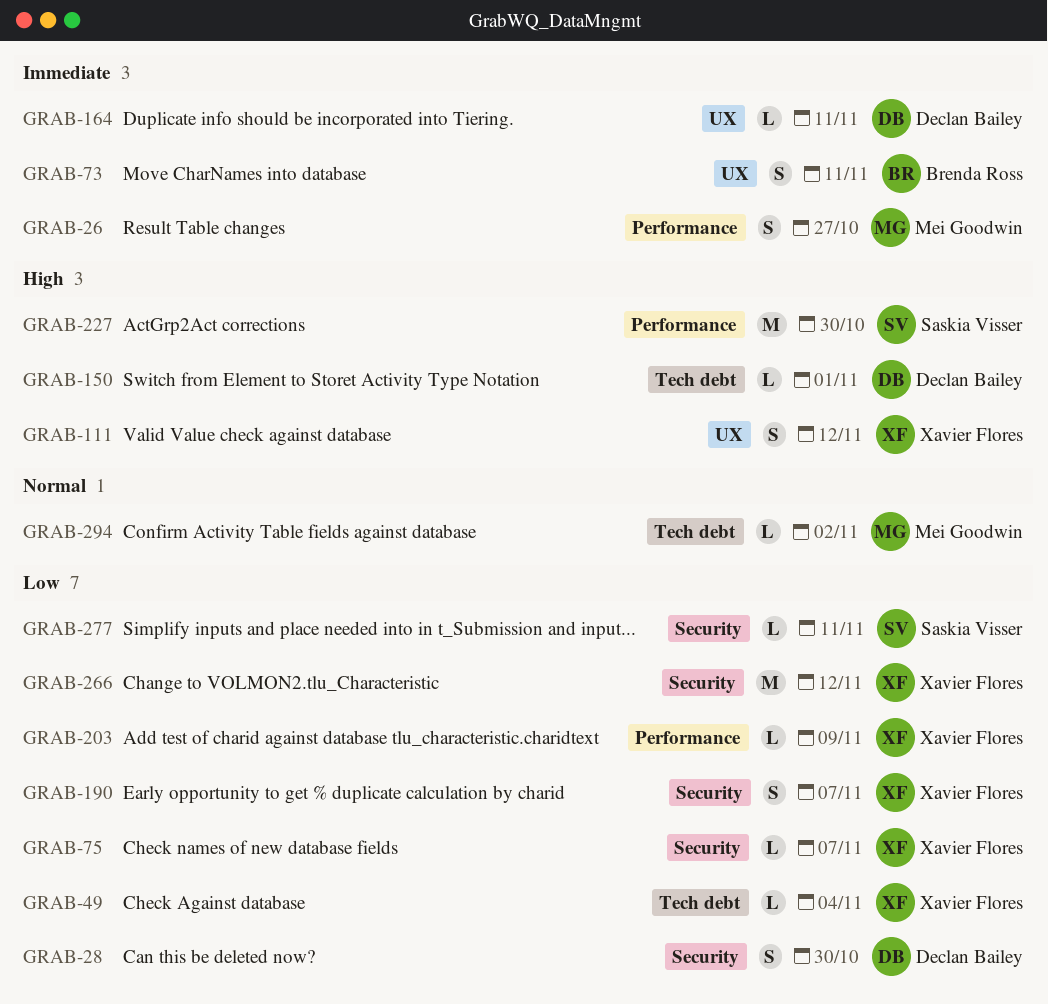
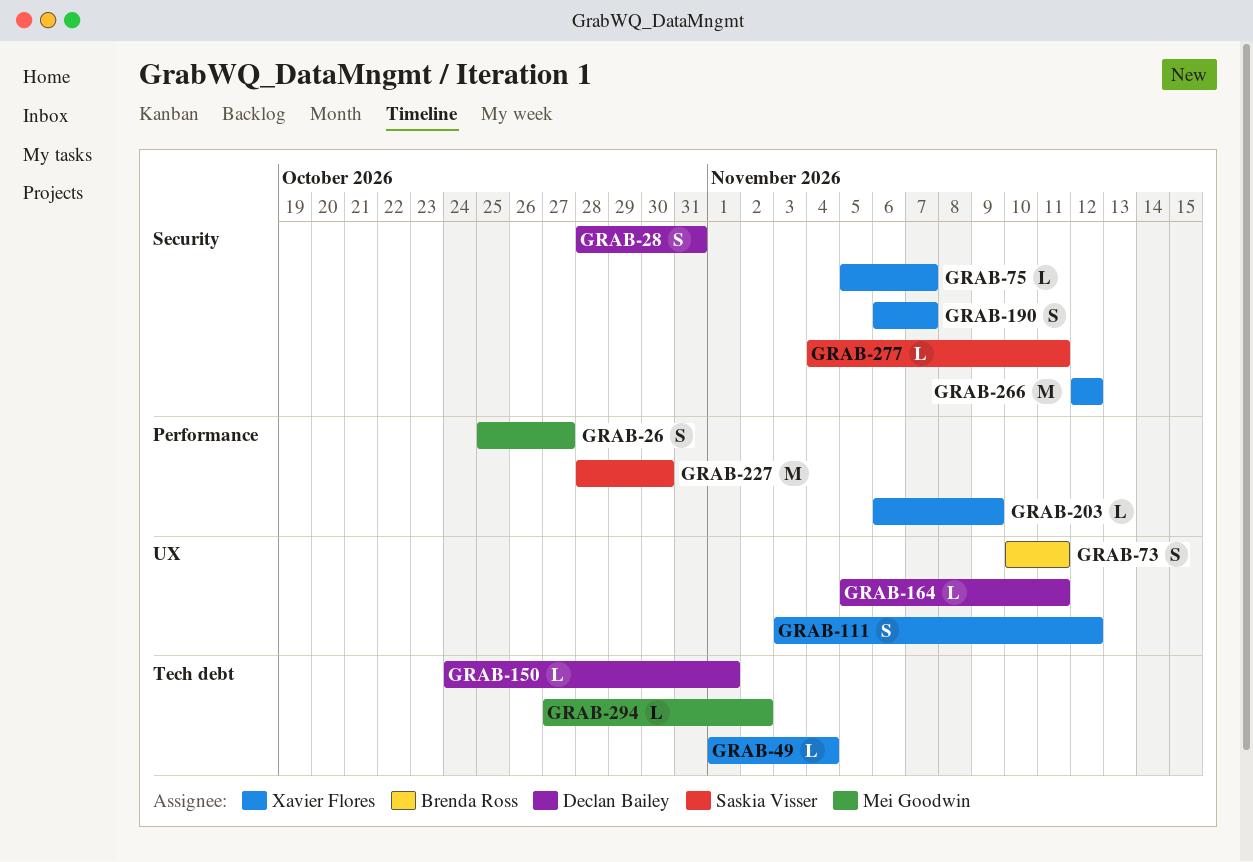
GRAB-28, due: Oct 30 -> Oct 31

